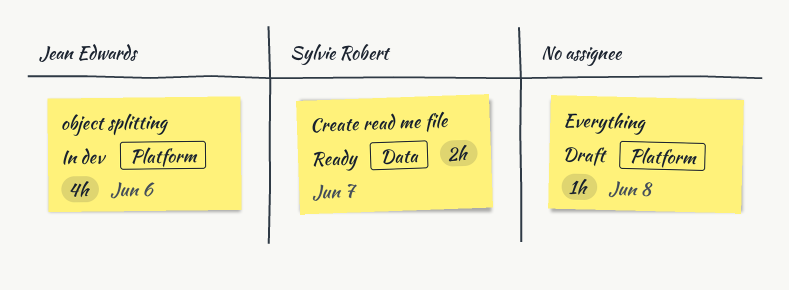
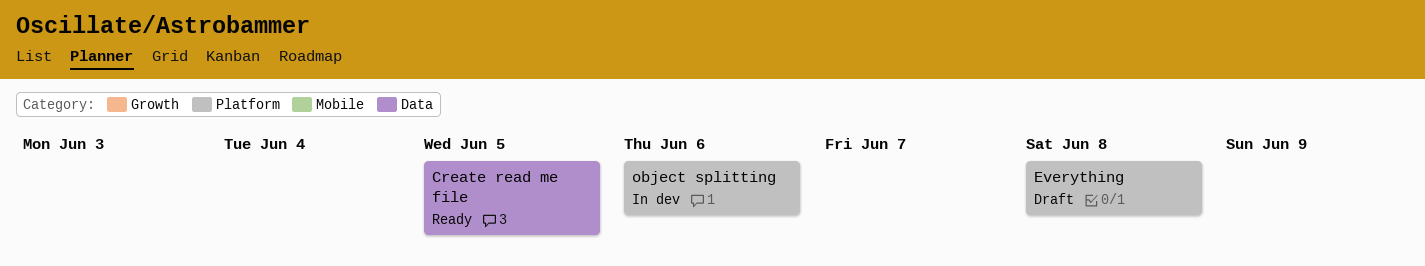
Create read me file, due: Jun 7 -> Jun 5

